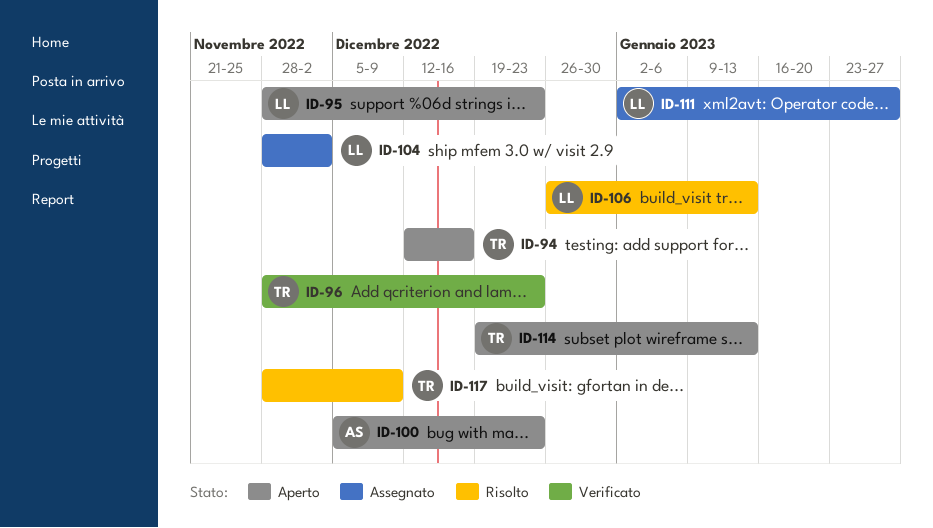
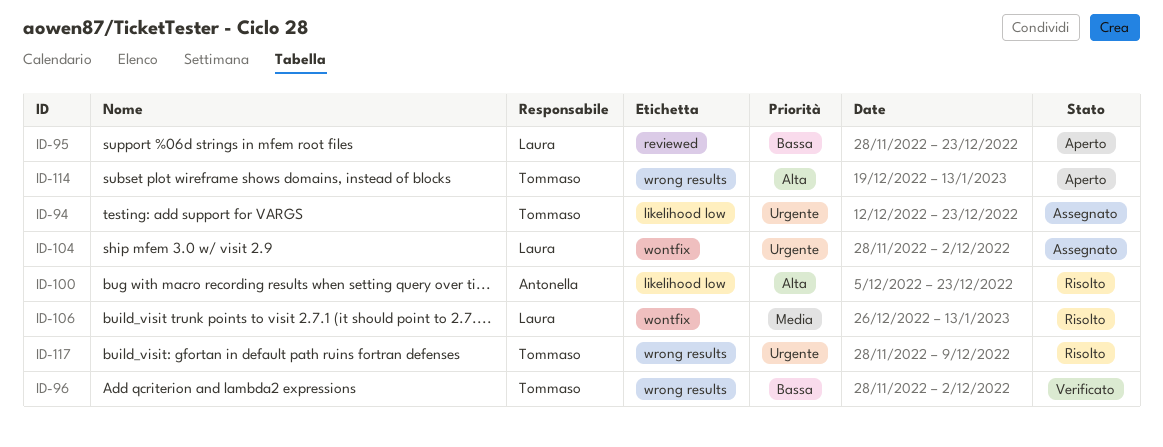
ID-94, status: Aperto -> Assegnato
ID-94, due: Dec 16 -> Dec 23
ID-96, due: Dec 23 -> Dec 2
ID-100, status: Aperto -> Risolto
ID-111: present -> none

